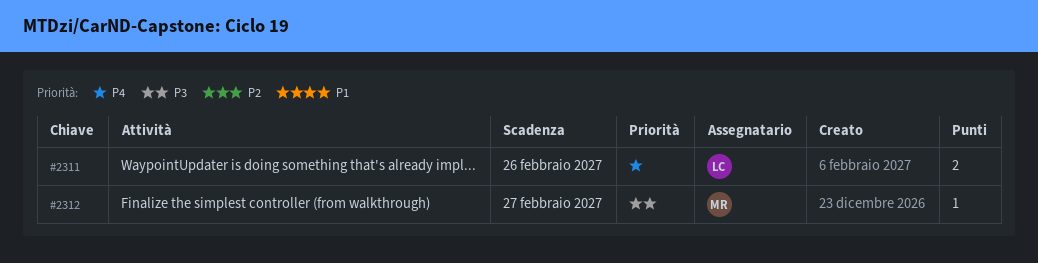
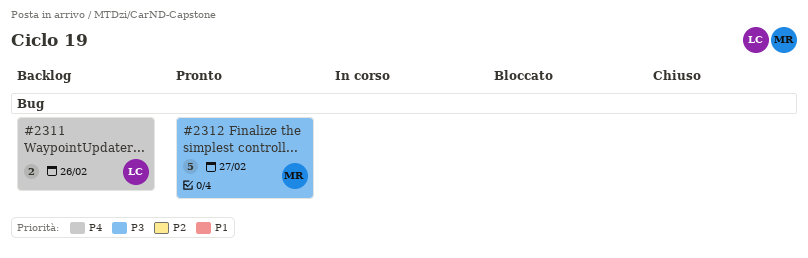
#2312, estimate: 1 -> 5

